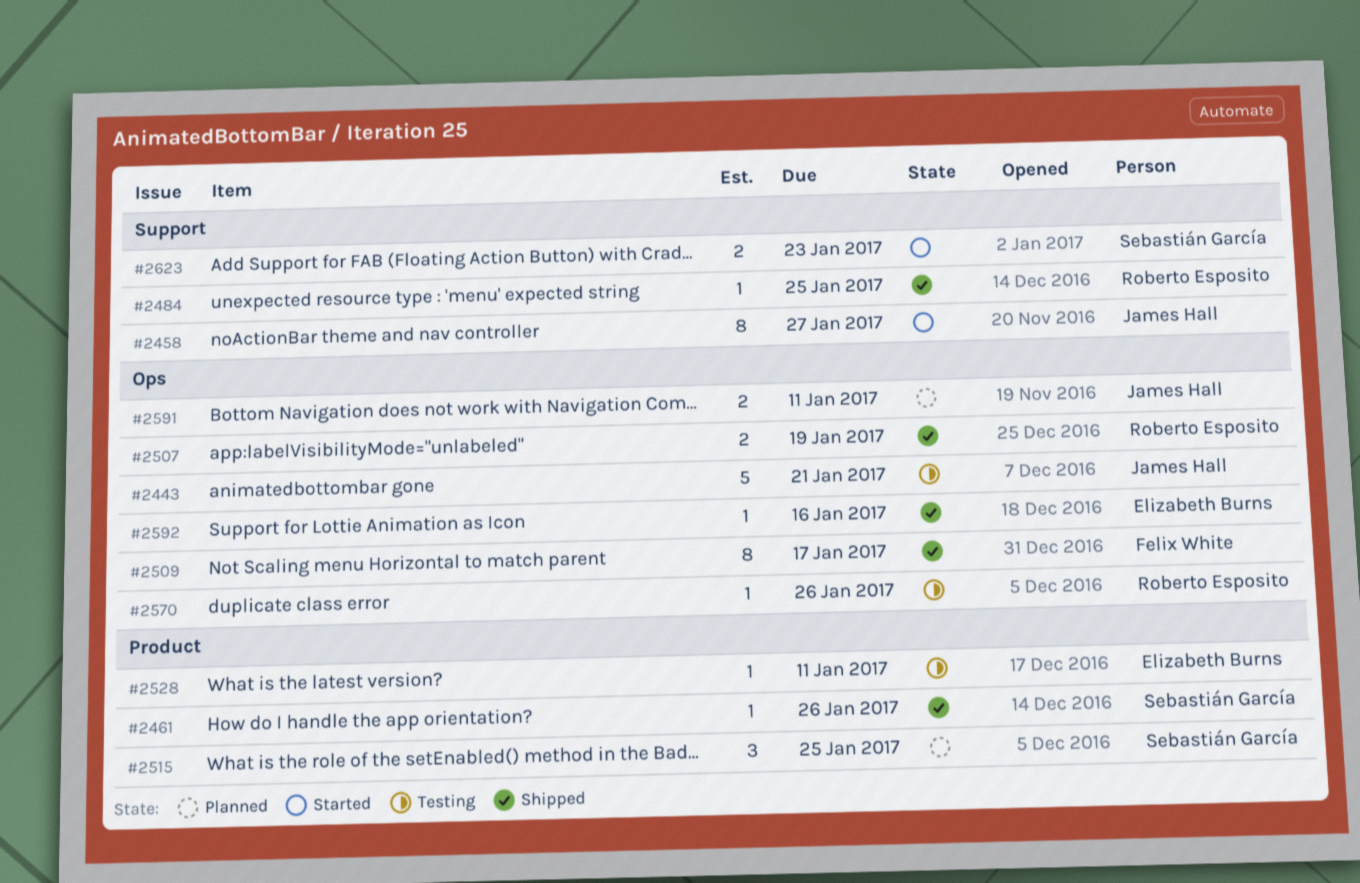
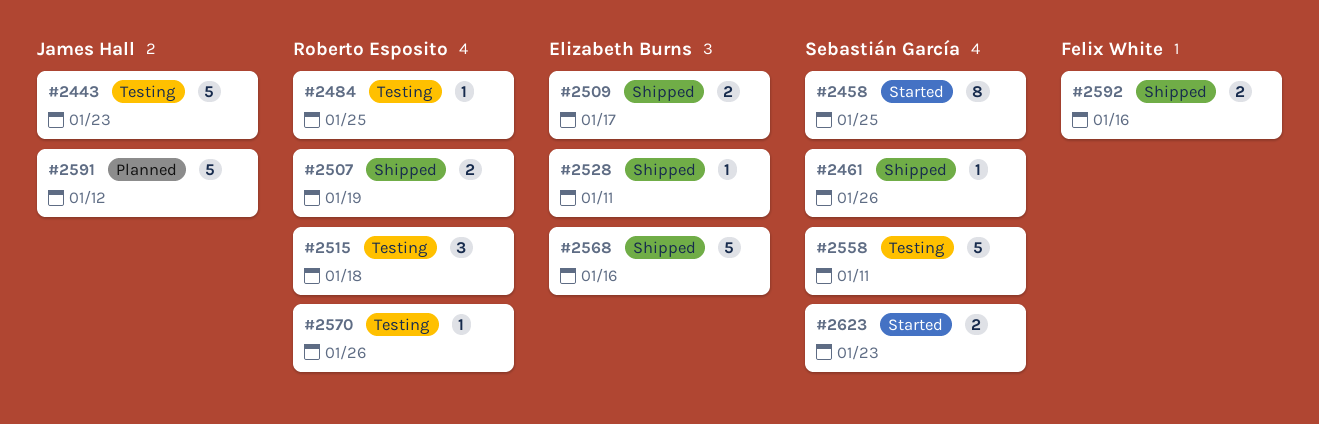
#2443, due: Jan 21 -> Jan 23
#2458, owner: James Hall -> Sebastián García
#2458, due: Jan 27 -> Jan 25
#2484, status: Shipped -> Testing
#2509, owner: Felix White -> Elizabeth Burns
#2509, estimate: 8 -> 2
#2515, status: Planned -> Testing
#2515, owner: Sebastián García -> Roberto Esposito
#2515, due: Jan 25 -> Jan 18
#2528, status: Testing -> Shipped
#2558: none -> present
#2568: none -> present
#2591, estimate: 2 -> 5
#2591, due: Jan 11 -> Jan 12
#2592, owner: Elizabeth Burns -> Felix White
#2592, estimate: 1 -> 2

